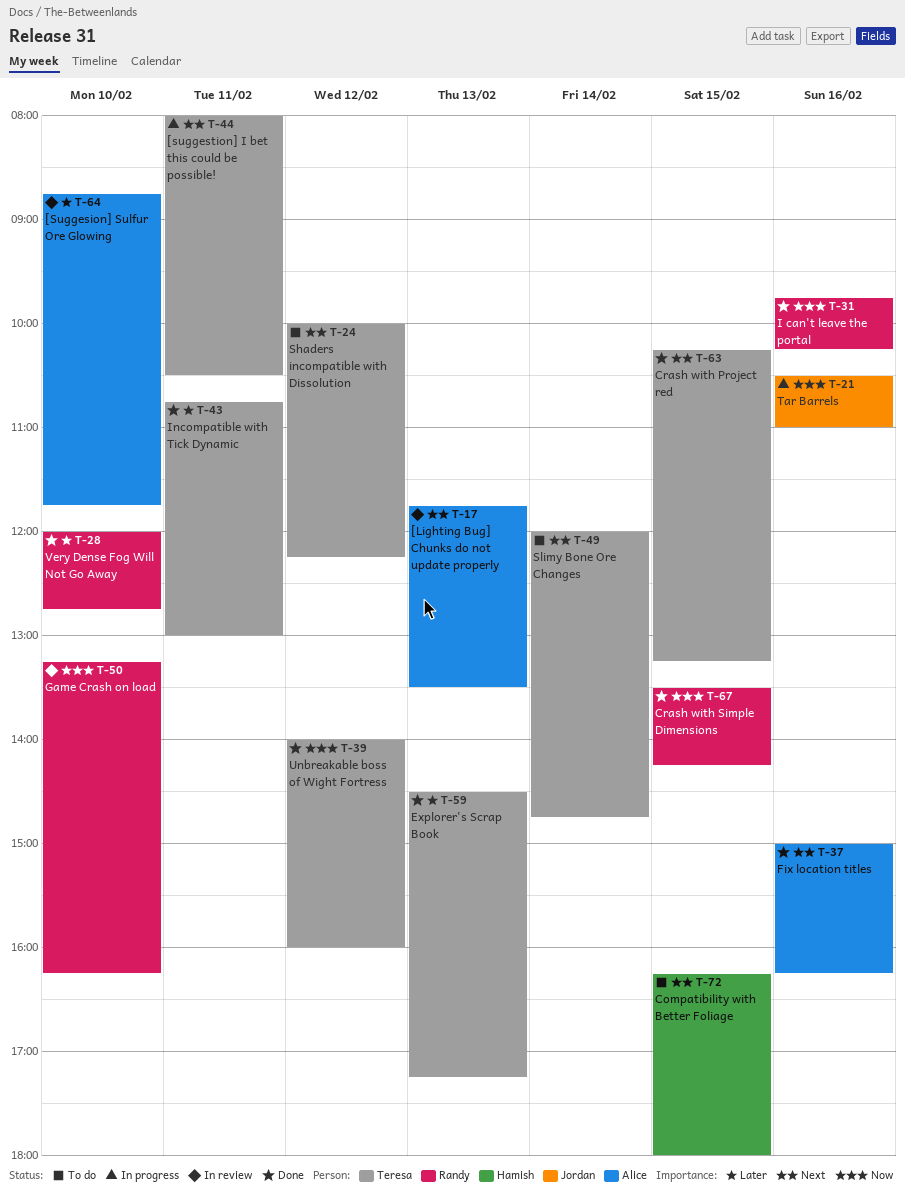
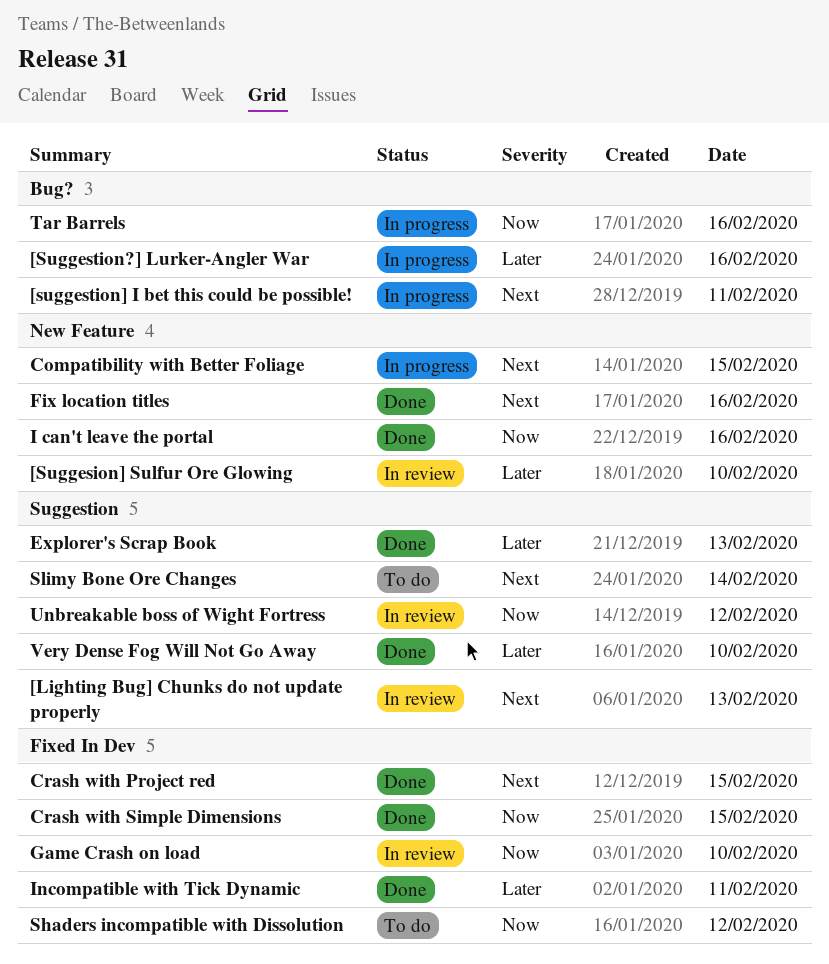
[Suggestion?] Lurker-Angler War: none -> present
Compatibility with Better Foliage, status: To do -> In progress
Shaders incompatible with Dissolution, priority: Next -> Now
Unbreakable boss of Wight Fortress, status: Done -> In review

